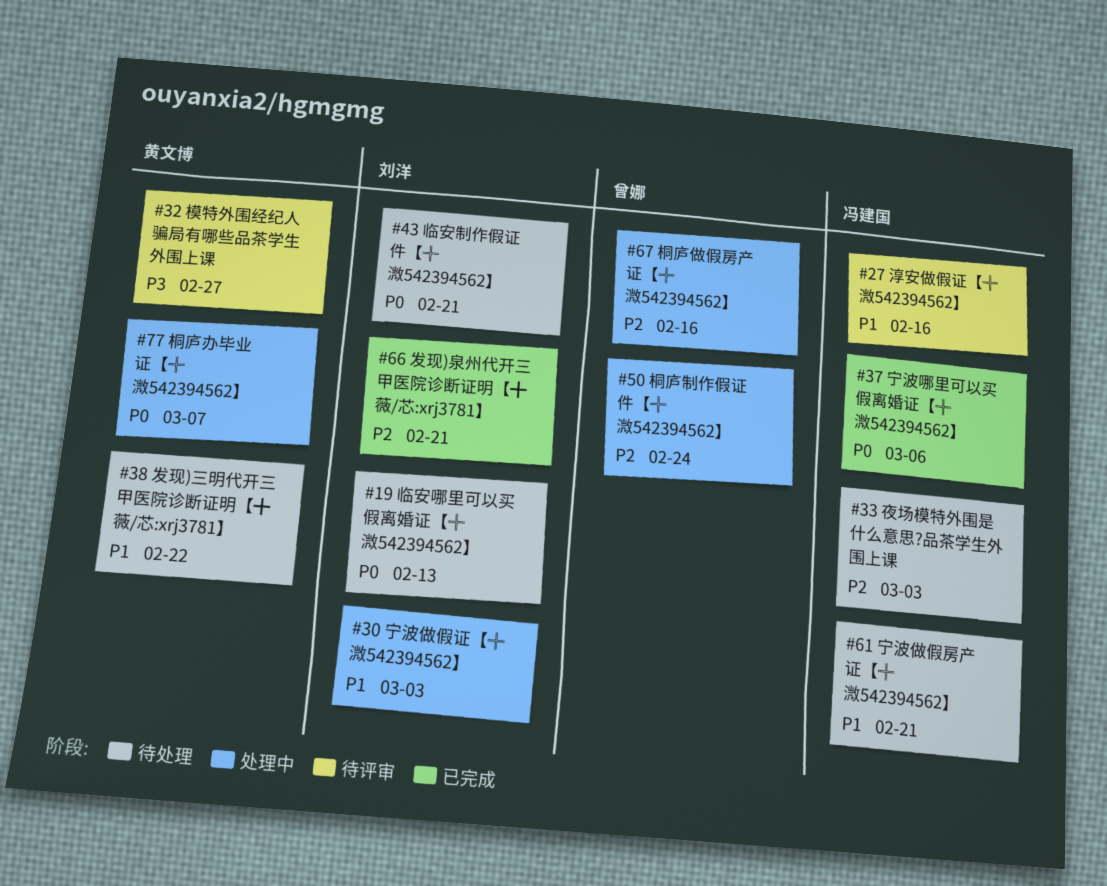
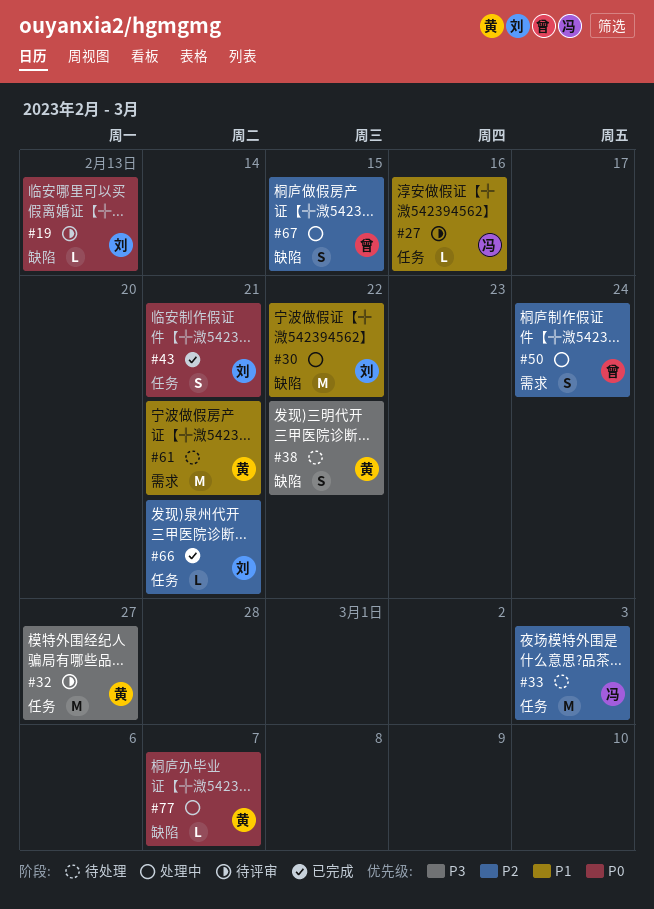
#19, status: 待处理 -> 待评审
#30, due: Mar 3 -> Feb 22
#37: present -> none
#38, priority: P1 -> P3
#43, status: 待处理 -> 已完成
#61, owner: 冯建国 -> 黄文博
#67, due: Feb 16 -> Feb 15

